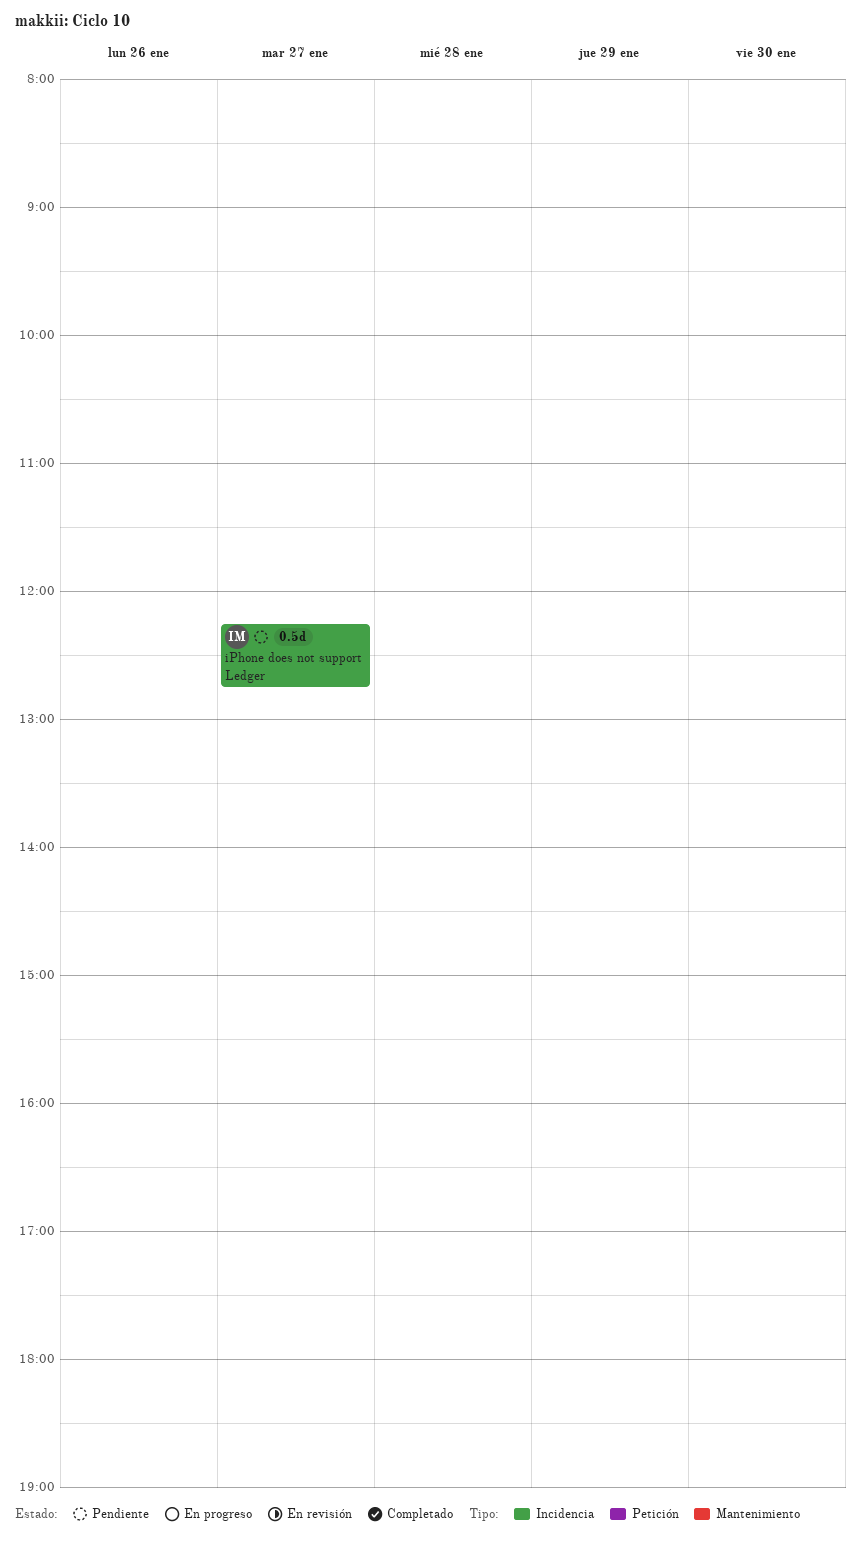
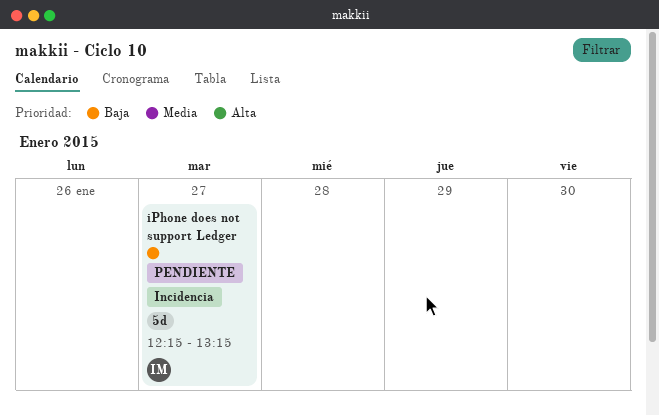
iPhone does not support Ledger, estimate: 0.5d -> 5d
iPhone does not support Ledger, ends: 12:45 -> 13:15

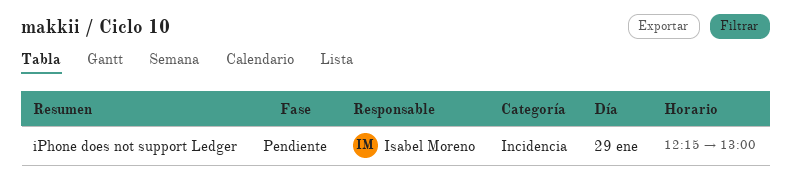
iPhone does not support Ledger, day: Jan 27 -> Jan 29
iPhone does not support Ledger, ends: 13:15 -> 13:00

